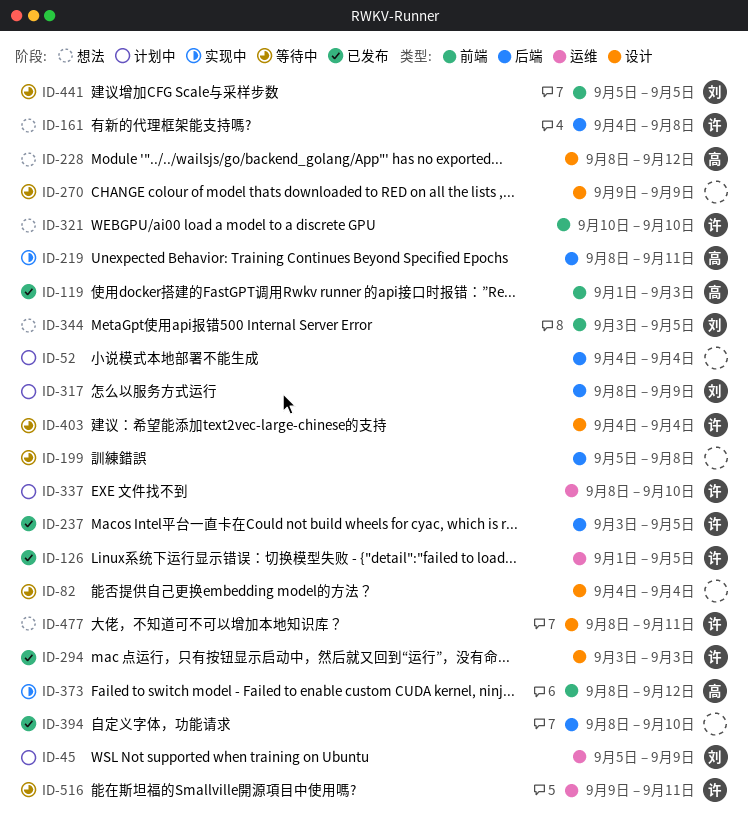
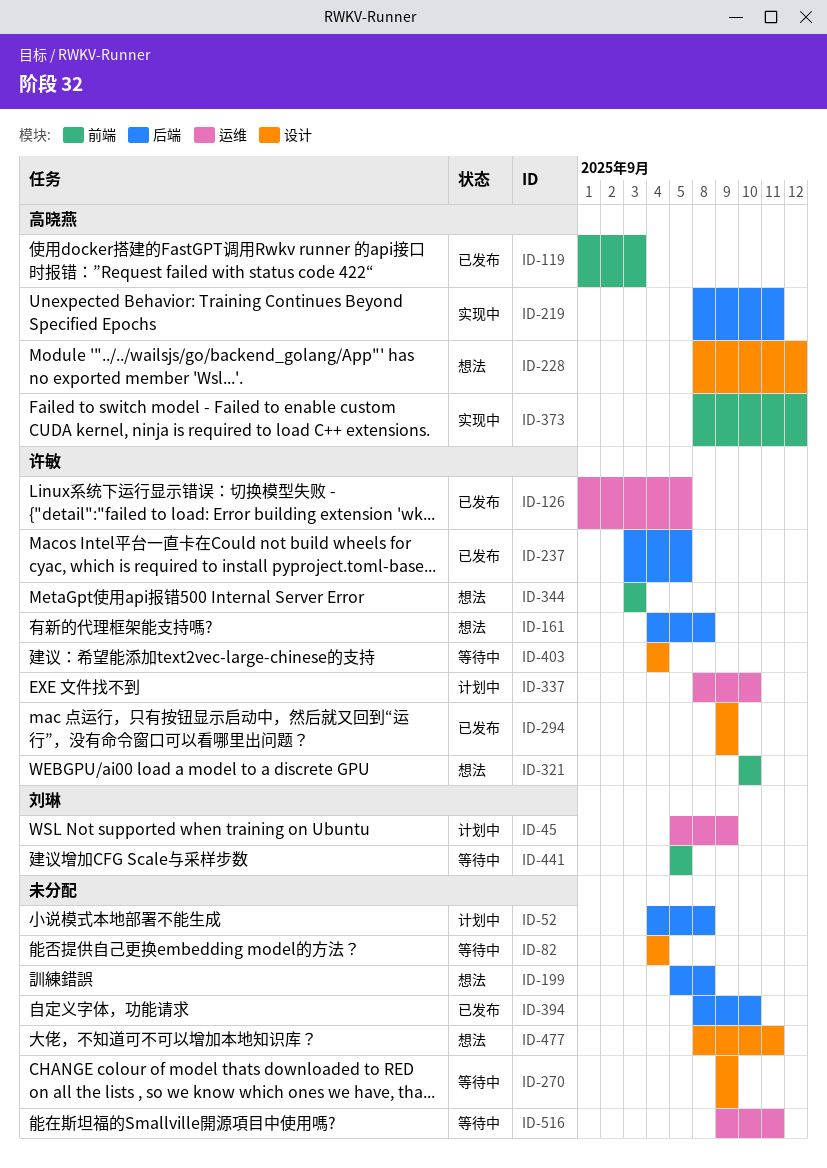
ID-52, due: Sep 4 -> Sep 8
ID-199, status: 等待中 -> 想法
ID-294, start: Sep 3 -> Sep 9
ID-294, due: Sep 3 -> Sep 9
ID-317: present -> none
ID-344, owner: 刘琳 -> 许敏
ID-344, due: Sep 5 -> Sep 3
ID-477, owner: 许敏 -> none
ID-516, owner: 许敏 -> none

